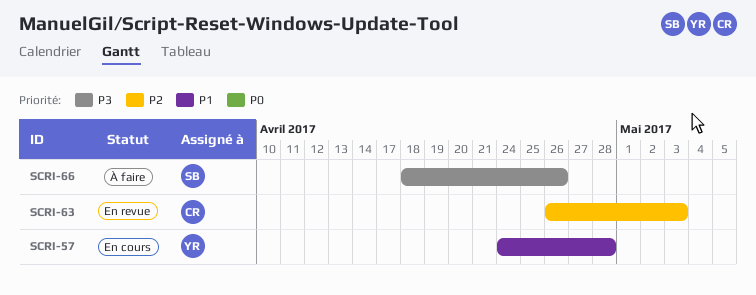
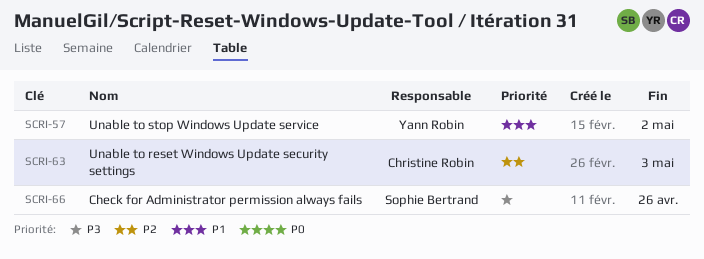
SCRI-57, due: Apr 28 -> May 2

